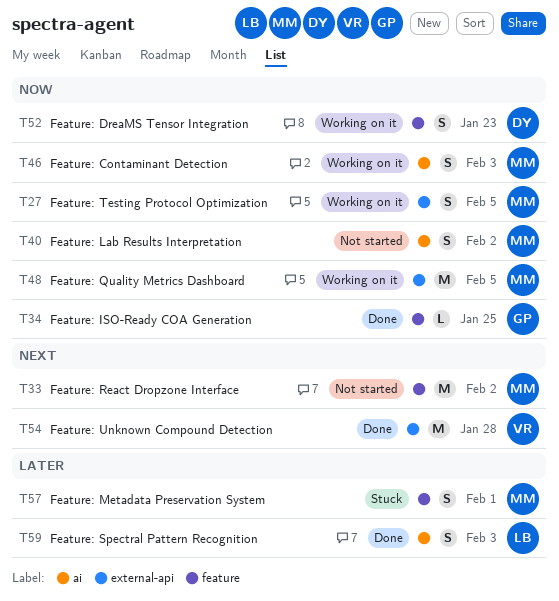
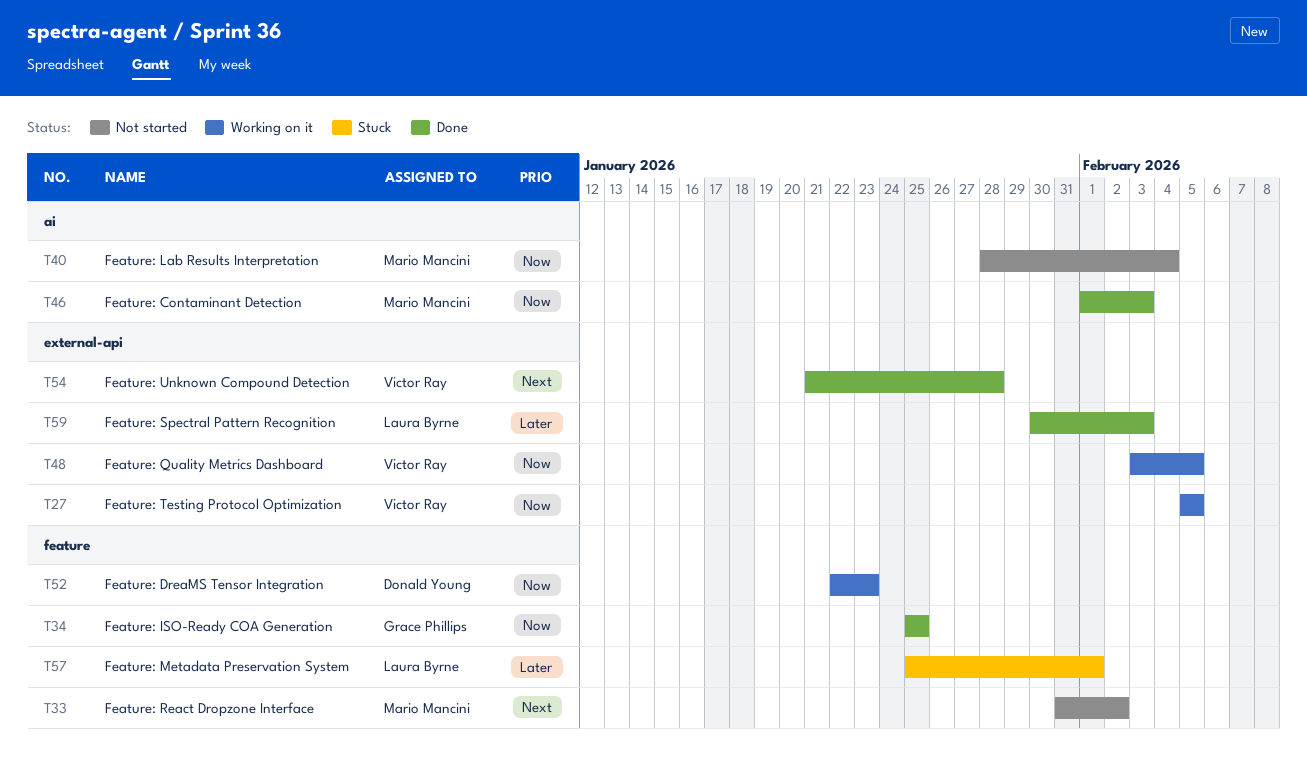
T27, owner: Mario Mancini -> Victor Ray
T40, due: Feb 2 -> Feb 4
T46, status: Working on it -> Done
T48, owner: Mario Mancini -> Victor Ray
T57, owner: Mario Mancini -> Laura Byrne
T59, label: ai -> external-api

